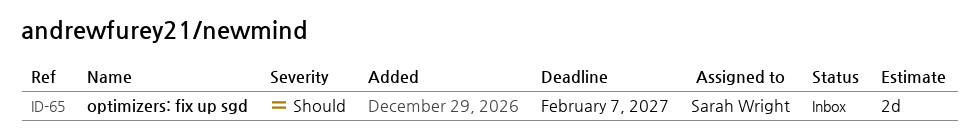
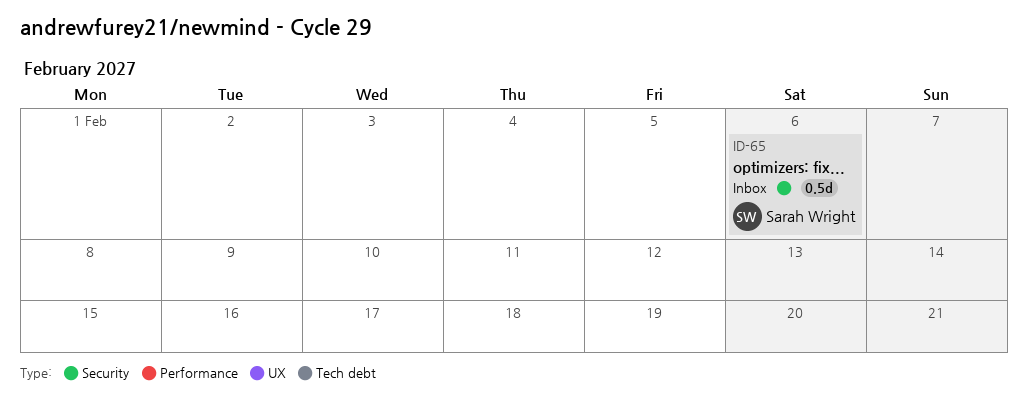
ID-65, estimate: 2d -> 0.5d
ID-65, due: Feb 7 -> Feb 6

